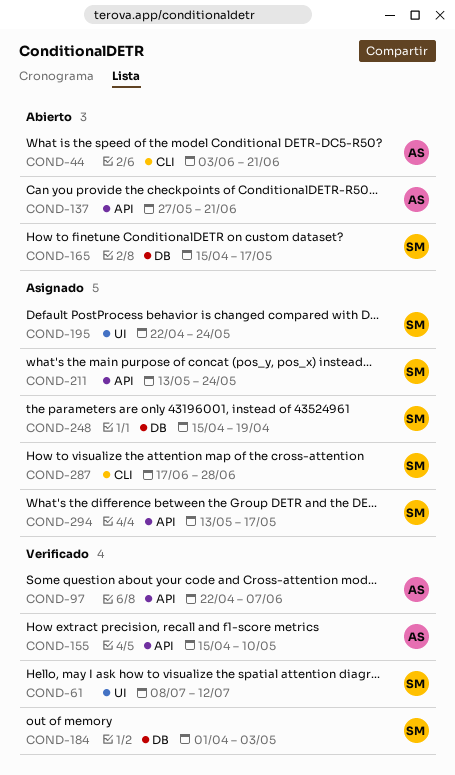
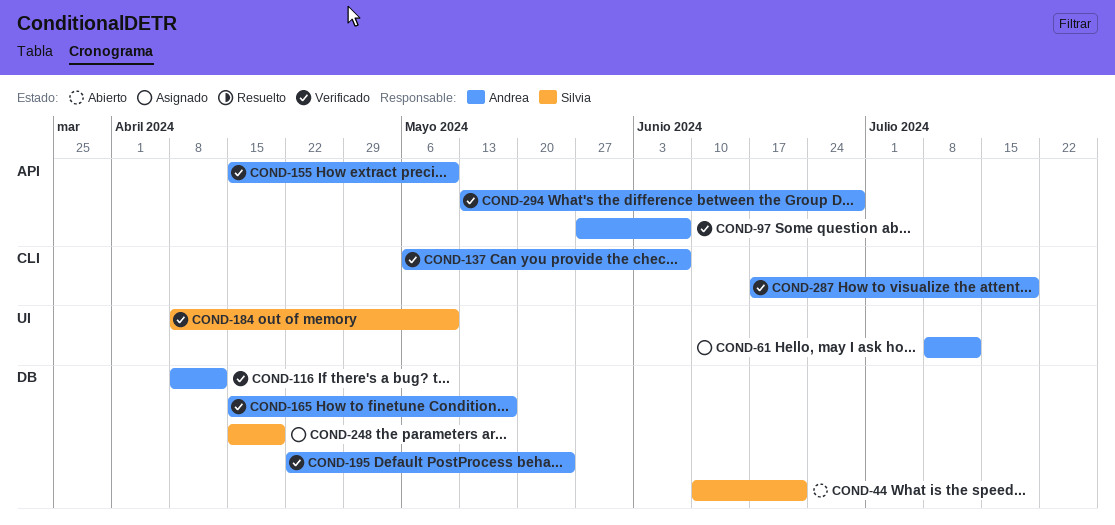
COND-44, owner: Andrea -> Silvia
COND-44, label: CLI -> DB
COND-44, start: Jun 3 -> Jun 10
COND-61, status: Verificado -> Asignado
COND-61, owner: Silvia -> Andrea
COND-97, start: Apr 22 -> May 27
COND-116: none -> present
COND-137, status: Abierto -> Verificado
COND-137, label: API -> CLI
COND-137, start: May 27 -> May 6
COND-137, due: Jun 21 -> Jun 7
COND-165, status: Abierto -> Verificado
COND-165, owner: Silvia -> Andrea
COND-184, label: DB -> UI
COND-184, start: Apr 1 -> Apr 8
COND-184, due: May 3 -> May 10
COND-195, status: Asignado -> Verificado
COND-195, owner: Silvia -> Andrea
COND-195, label: UI -> DB
COND-211: present -> none
COND-287, status: Asignado -> Verificado
COND-287, owner: Silvia -> Andrea
COND-287, due: Jun 28 -> Jul 19
COND-294, status: Asignado -> Verificado
COND-294, owner: Silvia -> Andrea
COND-294, due: May 17 -> Jun 28

